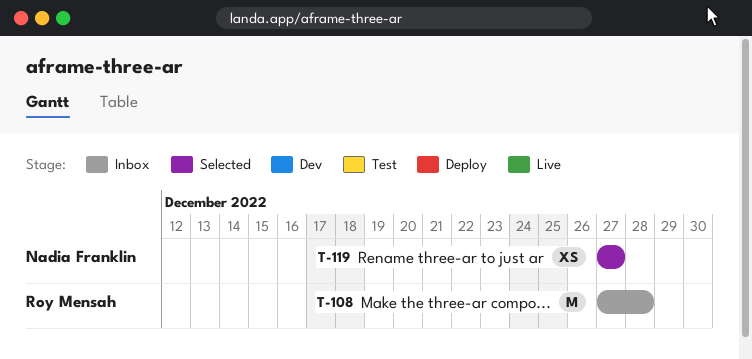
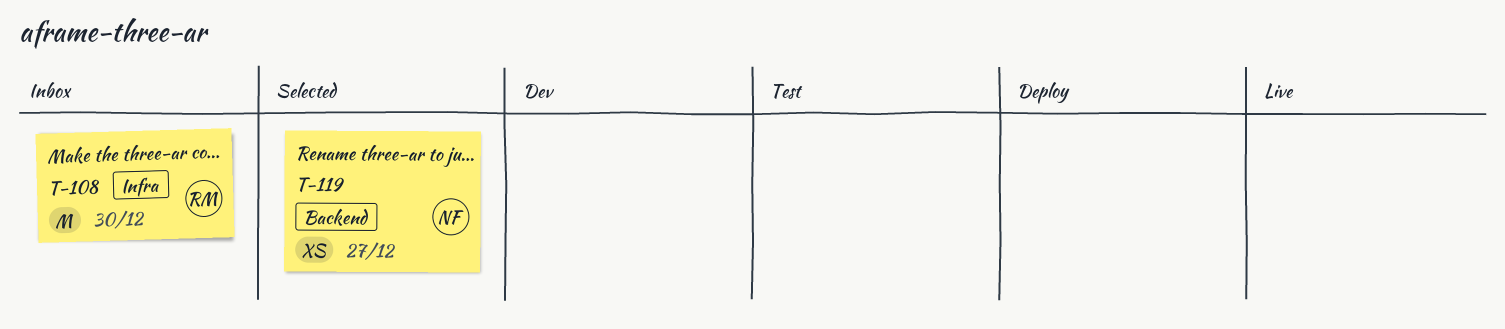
T-108, due: Dec 28 -> Dec 30

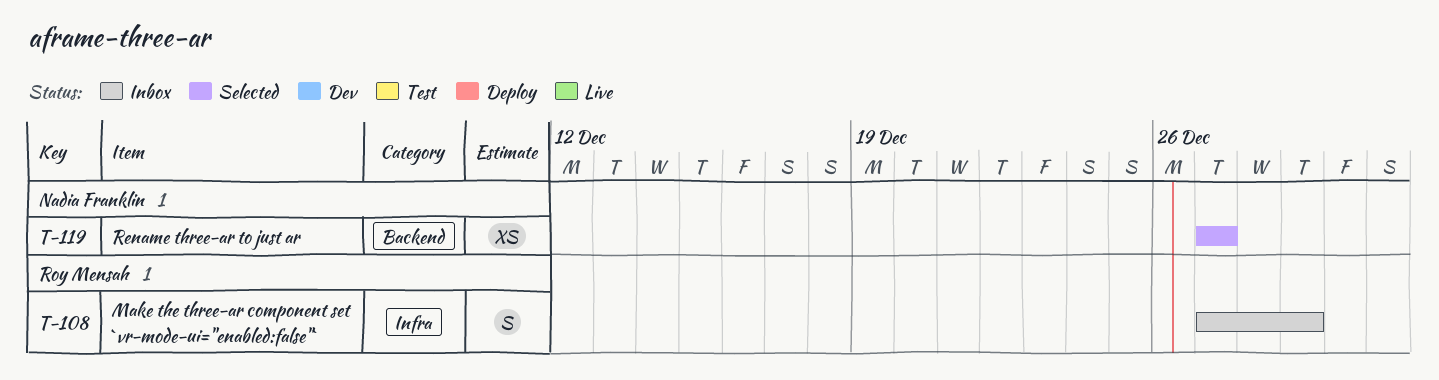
T-108, estimate: M -> S
T-108, due: Dec 30 -> Dec 29

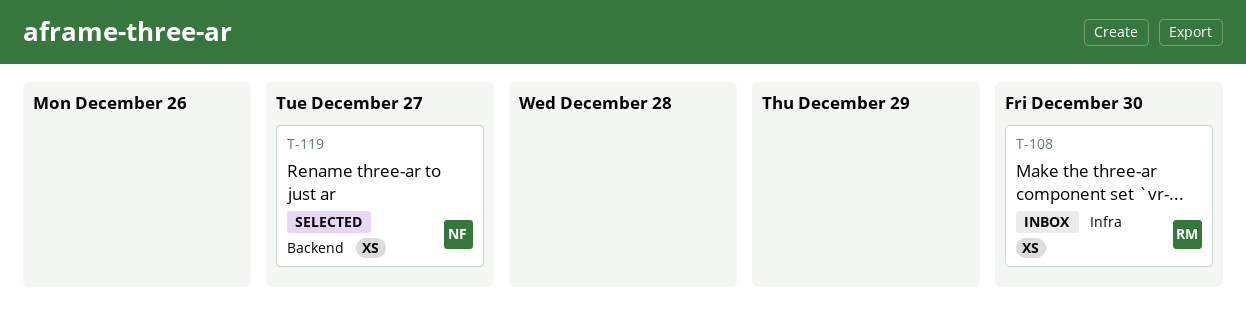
T-108, estimate: S -> XS
T-108, due: Dec 29 -> Dec 30

